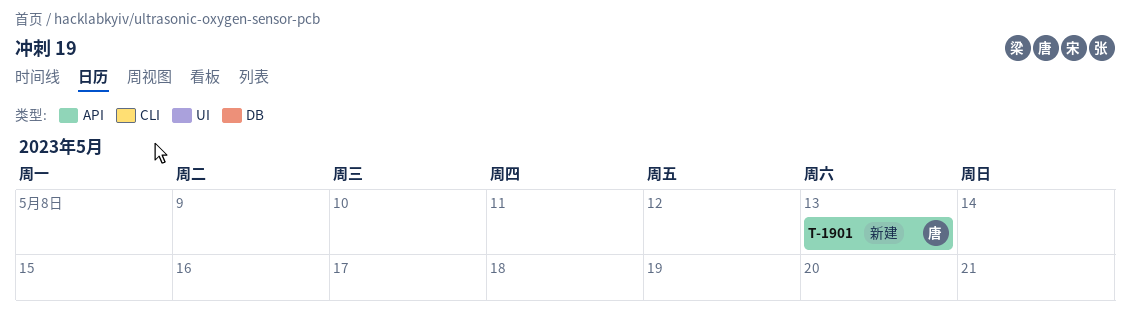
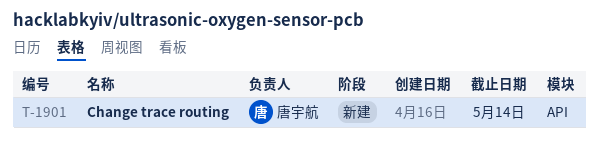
T-1901, due: May 13 -> May 14

